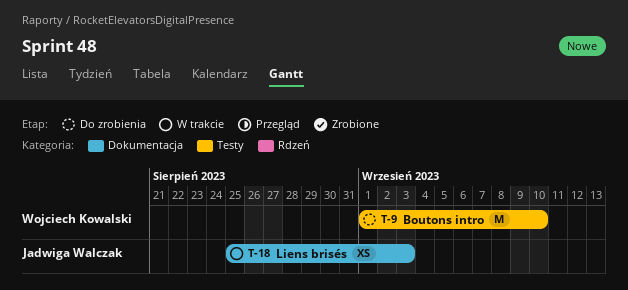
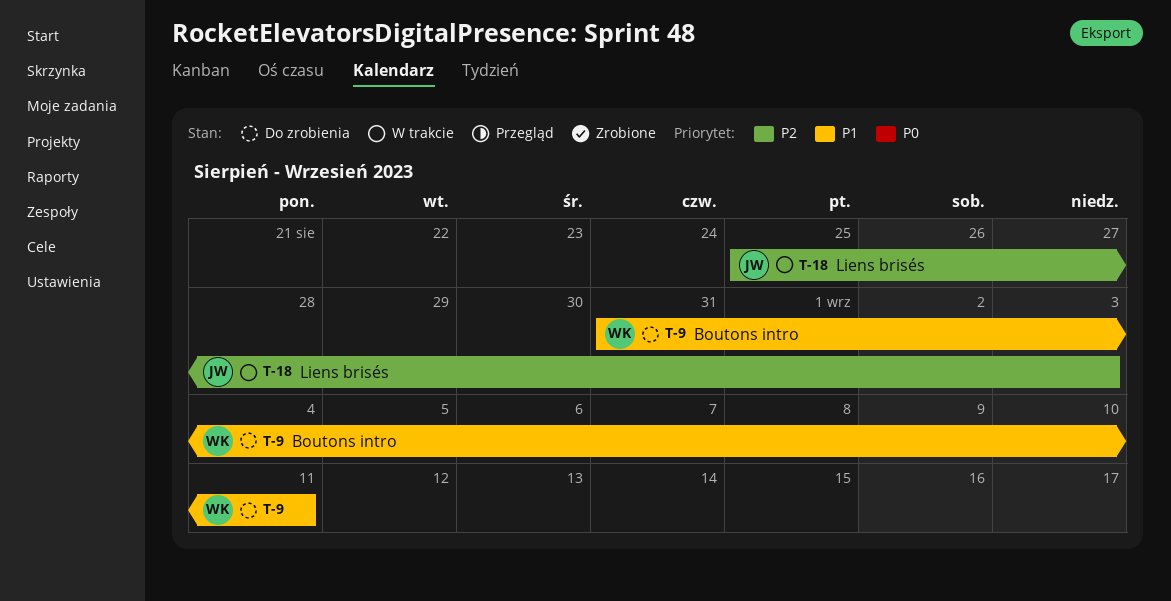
T-9, start: Sep 1 -> Aug 31
T-9, due: Sep 10 -> Sep 11

